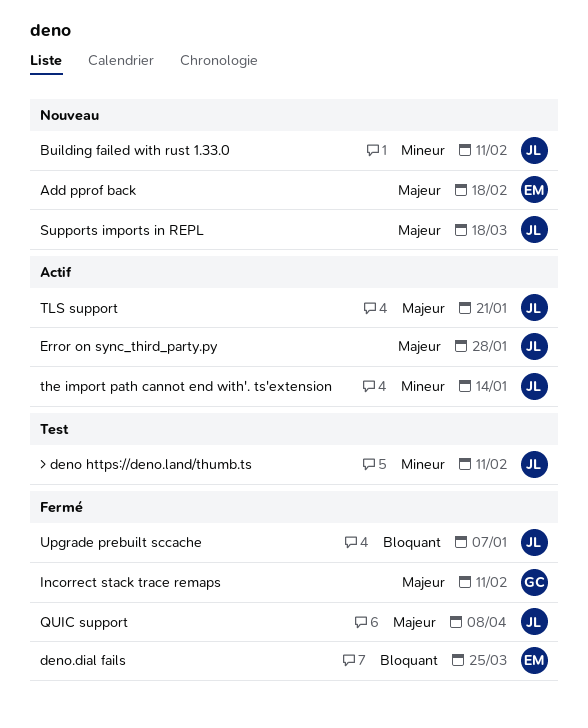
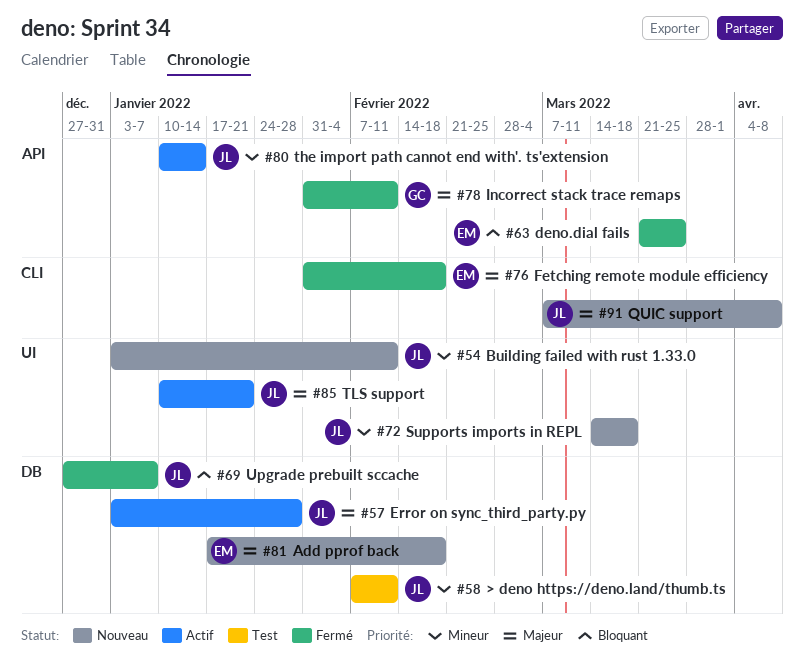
Fetching remote module efficiency: none -> present
QUIC support, status: Fermé -> Nouveau
Supports imports in REPL, priority: Majeur -> Mineur

